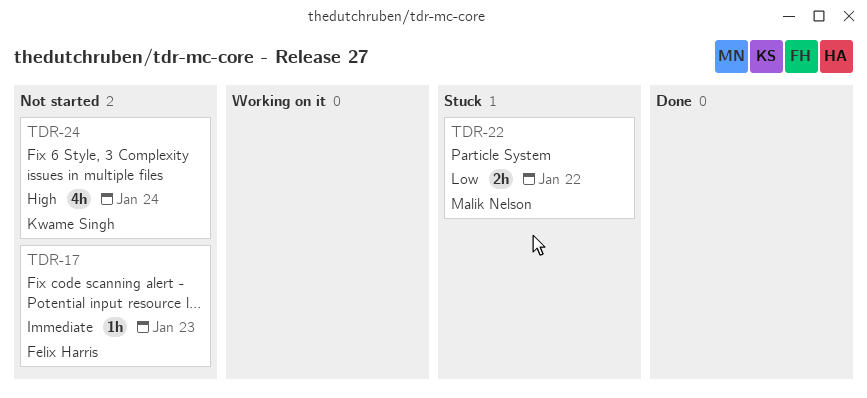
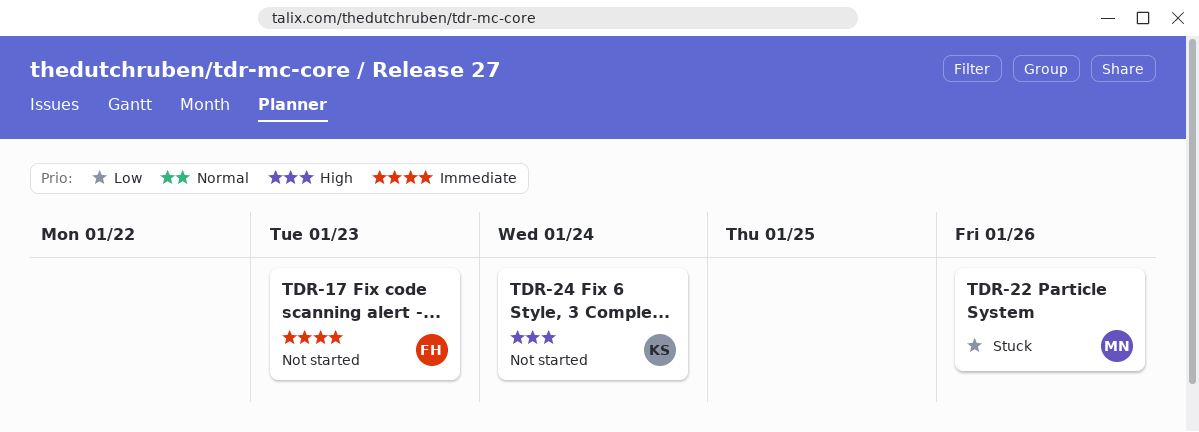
TDR-22, due: Jan 22 -> Jan 26

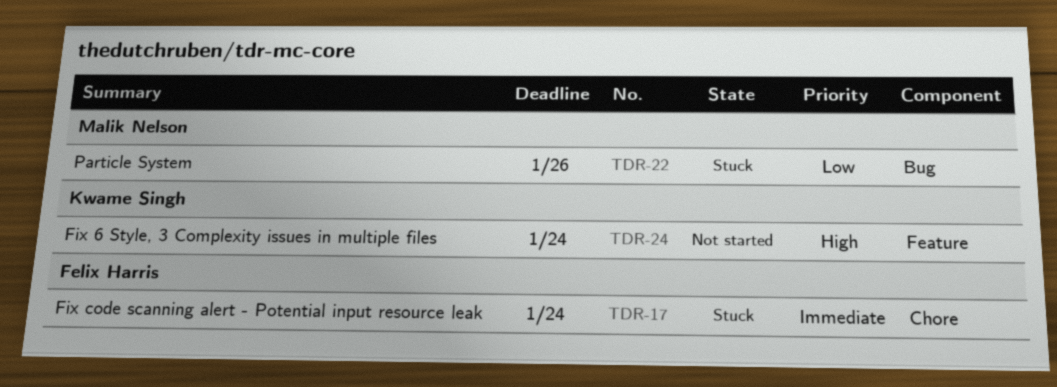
TDR-17, status: Not started -> Stuck
TDR-17, due: Jan 23 -> Jan 24

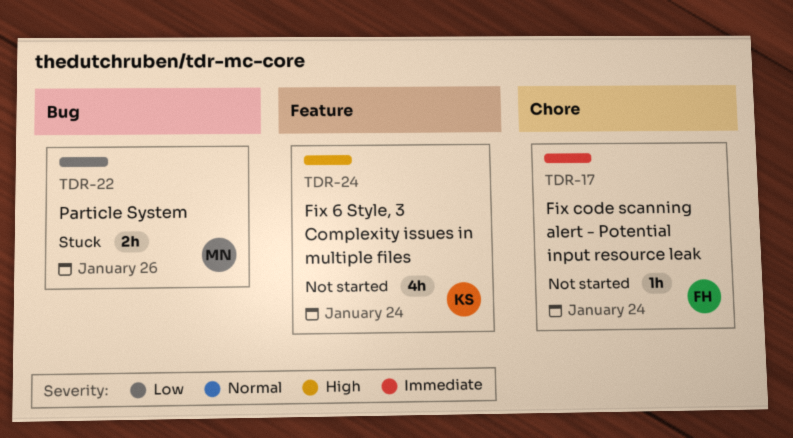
TDR-17, status: Stuck -> Not started

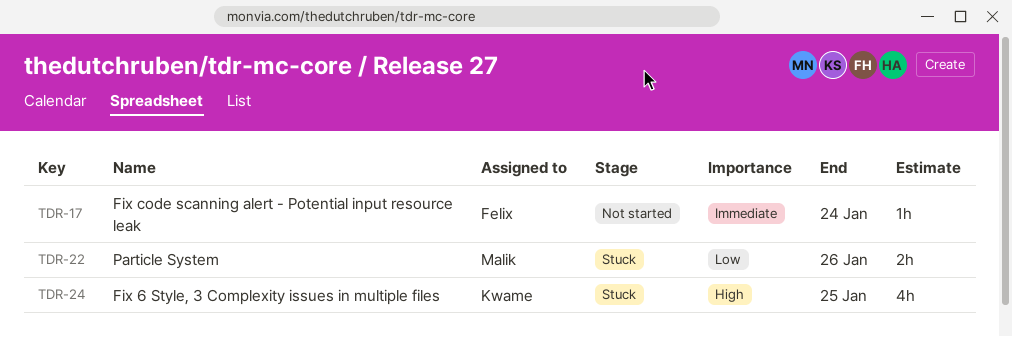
TDR-24, status: Not started -> Stuck
TDR-24, due: Jan 24 -> Jan 25

